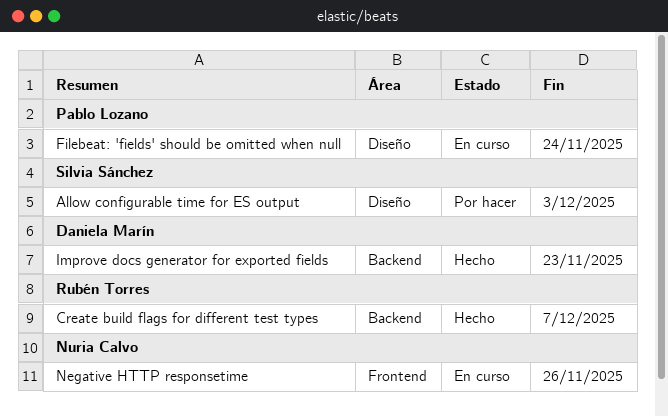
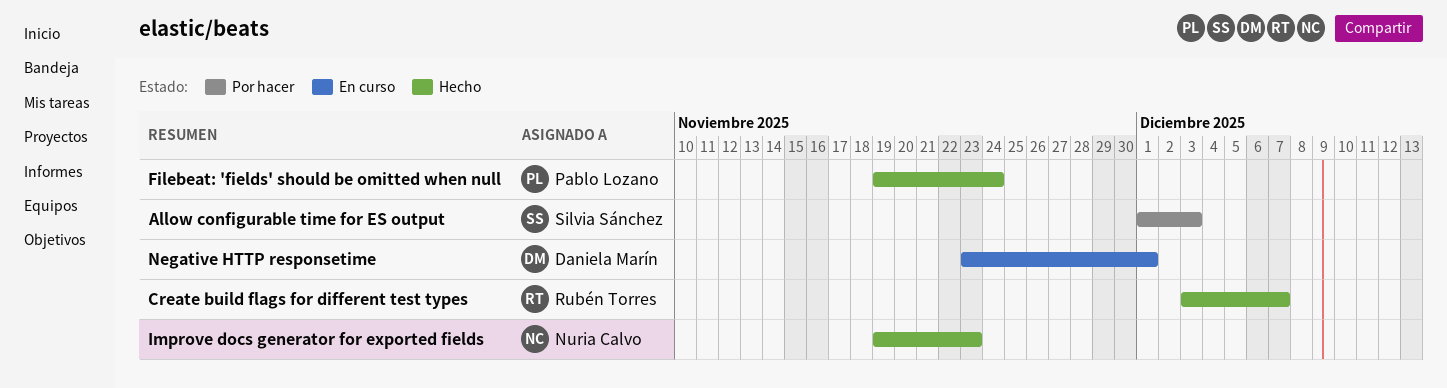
Filebeat: 'fields' should be omitted when null, status: En curso -> Hecho
Improve docs generator for exported fields, owner: Daniela Marín -> Nuria Calvo
Negative HTTP responsetime, owner: Nuria Calvo -> Daniela Marín
Negative HTTP responsetime, due: Nov 26 -> Dec 1

